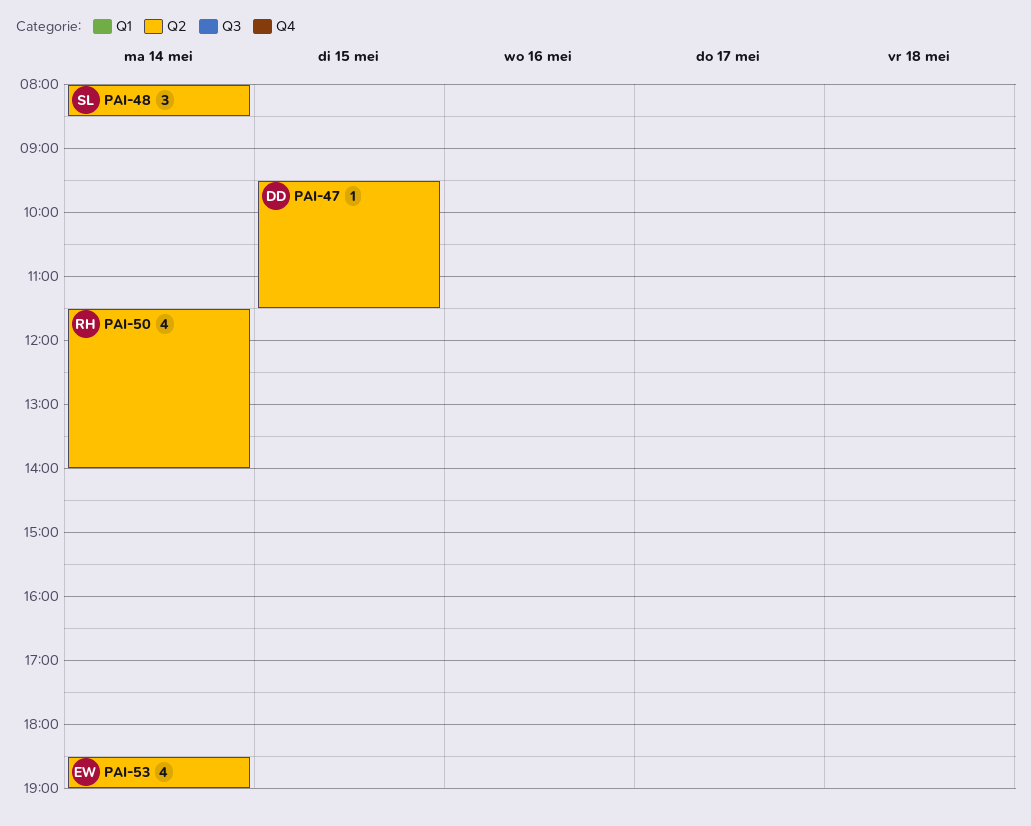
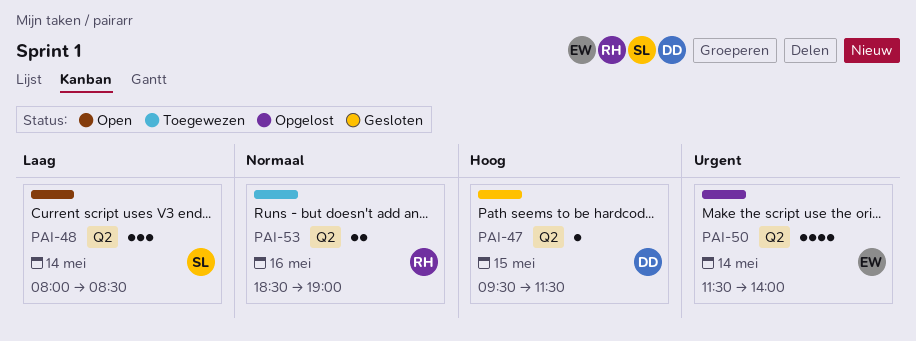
PAI-50, owner: RH -> EW
PAI-53, owner: EW -> RH
PAI-53, estimate: 4 -> 2
PAI-53, day: May 14 -> May 16

